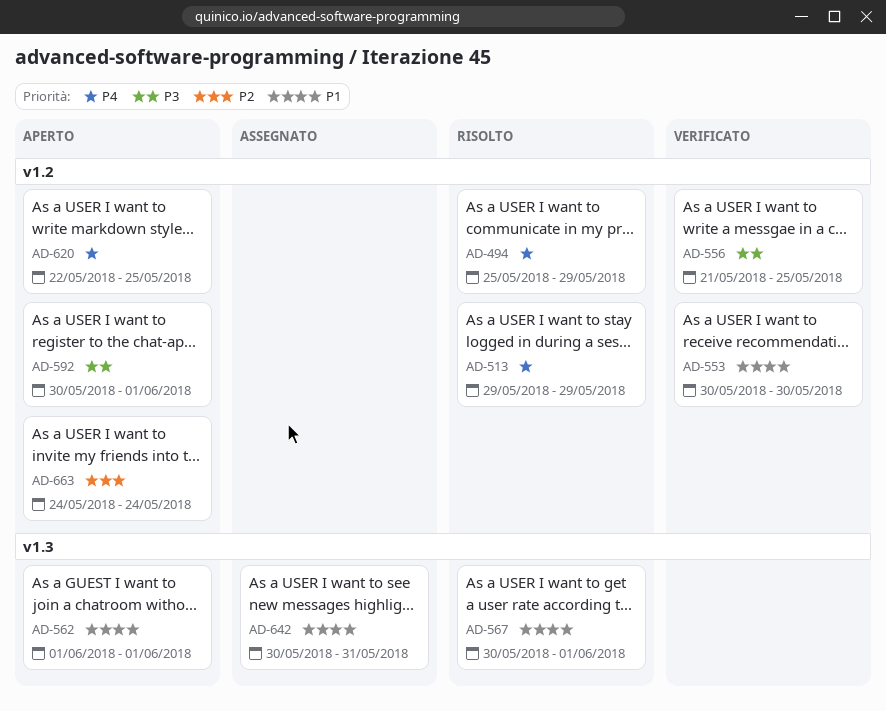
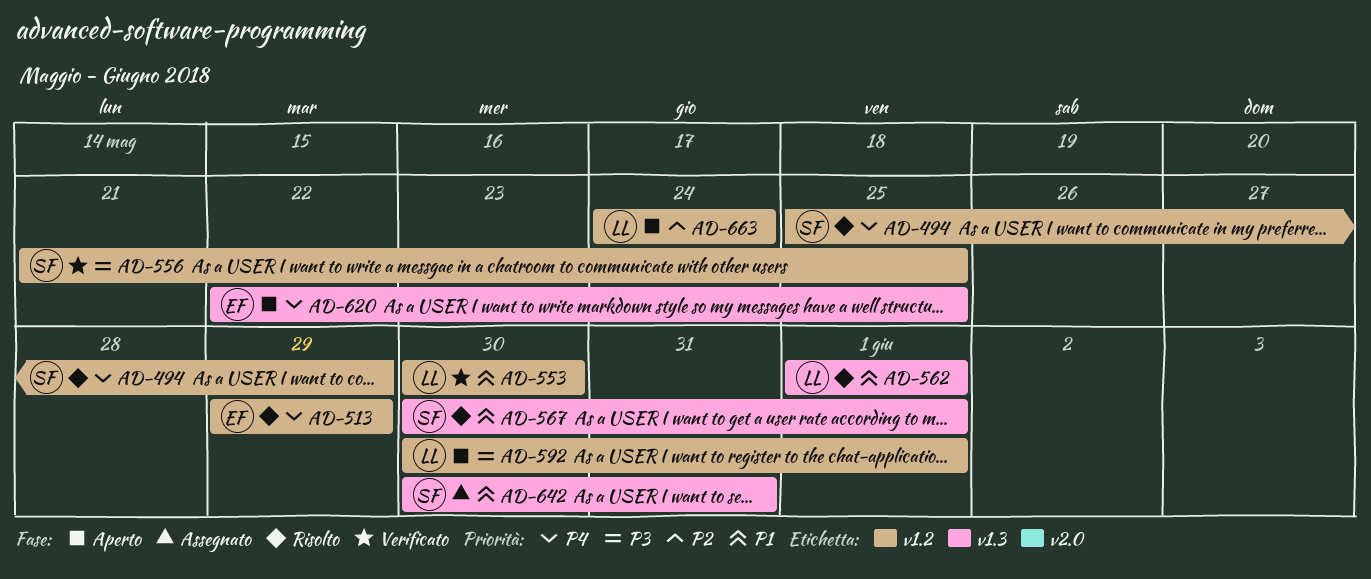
AD-562, status: Aperto -> Risolto
AD-620, label: v1.2 -> v1.3

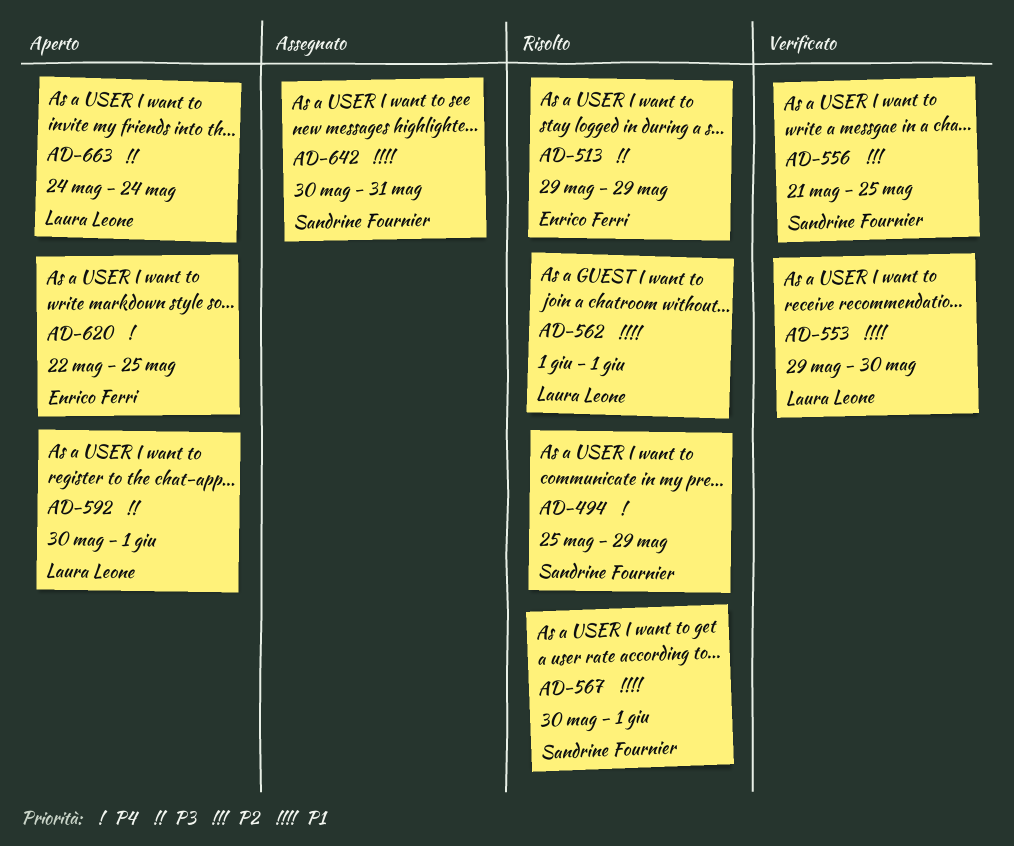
AD-513, priority: P4 -> P3
AD-553, start: May 30 -> May 29
AD-556, priority: P3 -> P2
AD-663, priority: P2 -> P3

